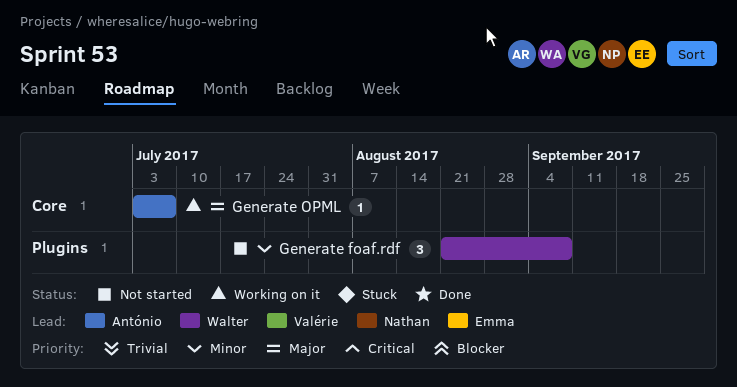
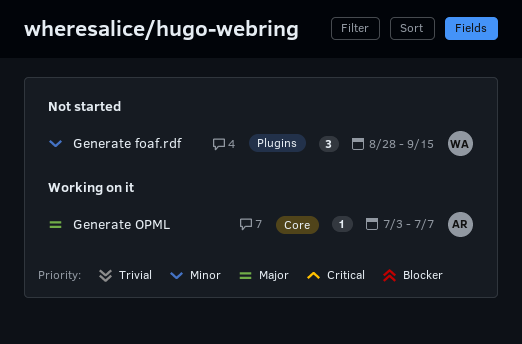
Generate foaf.rdf, start: Aug 21 -> Aug 28
Generate foaf.rdf, due: Sep 8 -> Sep 15

